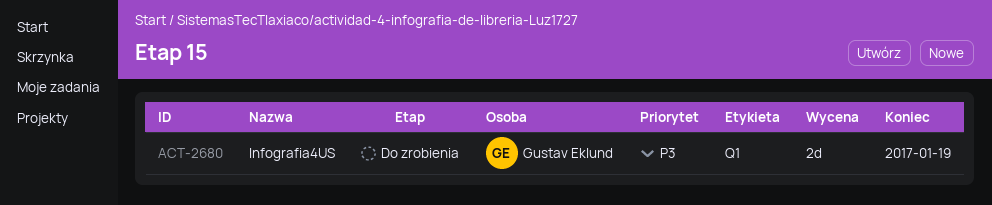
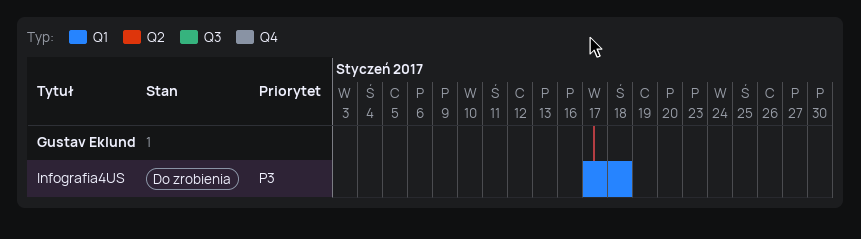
Infografia4US, due: Jan 19 -> Jan 18

